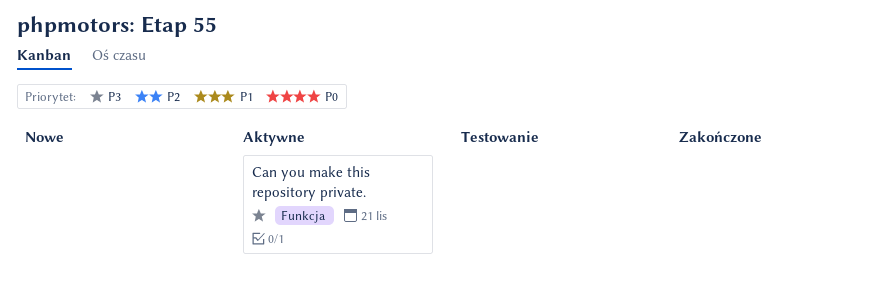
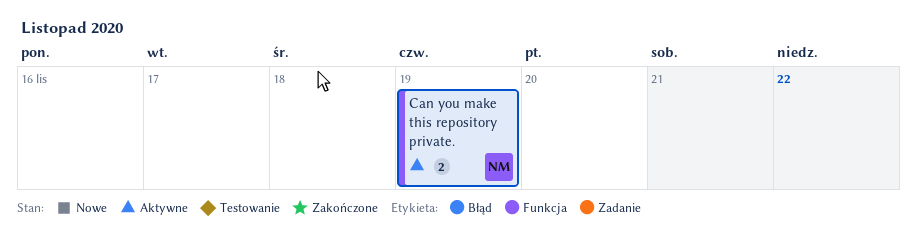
Can you make this repository private., due: Nov 21 -> Nov 19

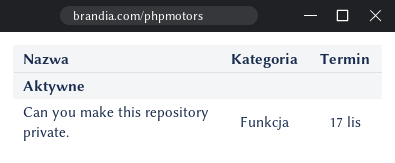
Can you make this repository private., due: Nov 19 -> Nov 17

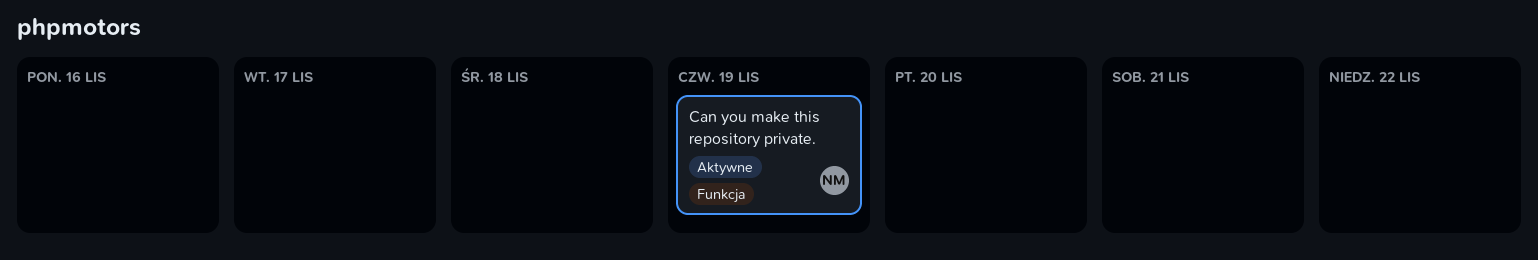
Can you make this repository private., due: Nov 17 -> Nov 19

